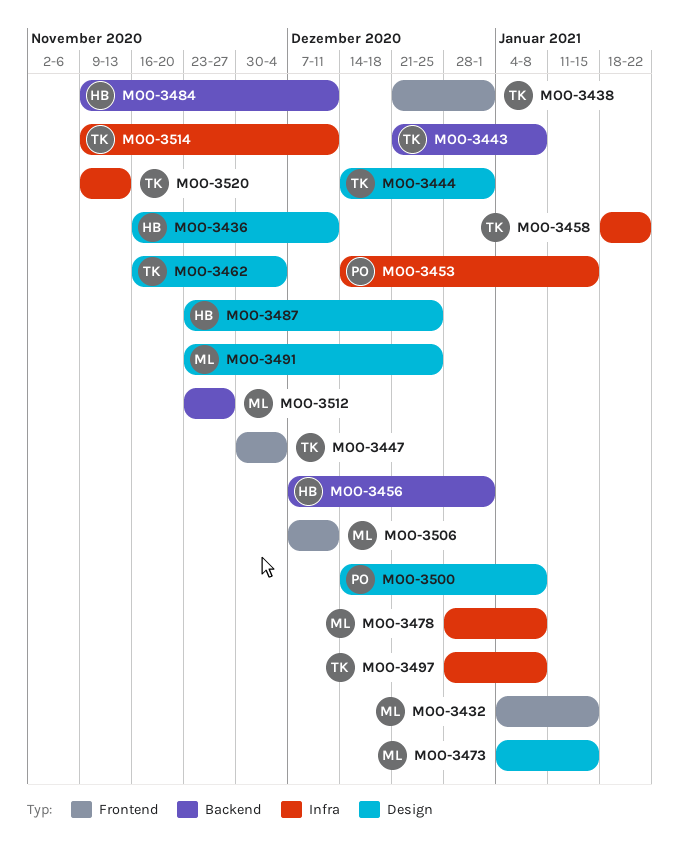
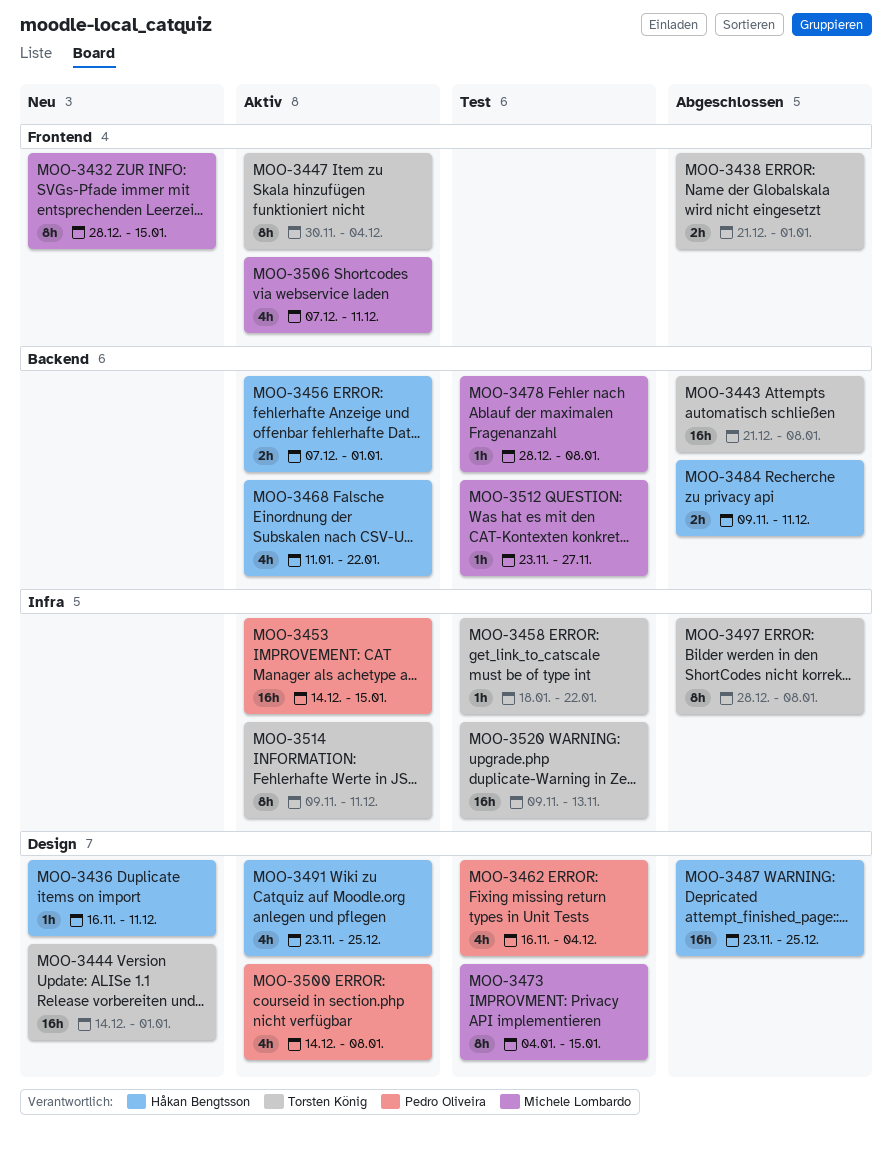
MOO-3432, start: Jan 4 -> Dec 28
MOO-3462, owner: Torsten König -> Pedro Oliveira
MOO-3468: none -> present
MOO-3478, label: Infra -> Backend
MOO-3491, owner: Michele Lombardo -> Håkan Bengtsson

